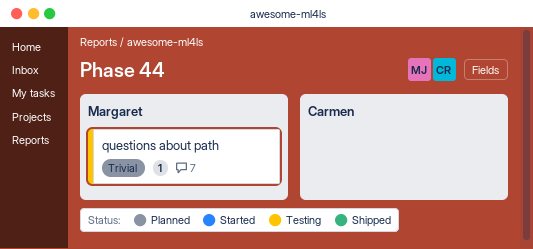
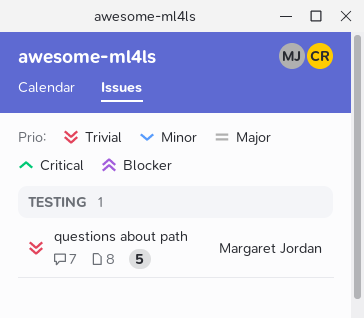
questions about path, estimate: 1 -> 5

